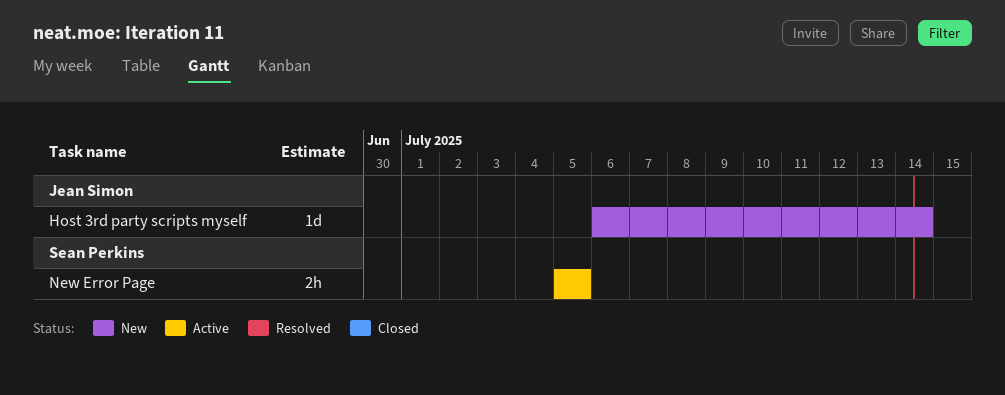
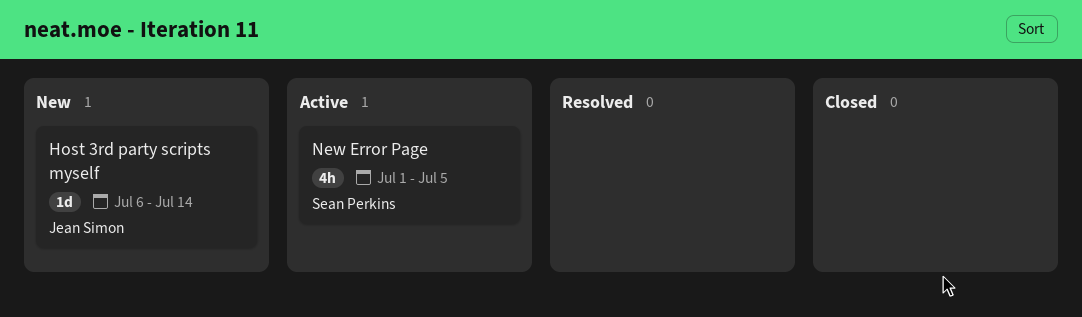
New Error Page, estimate: 2h -> 4h
New Error Page, start: Jul 5 -> Jul 1

